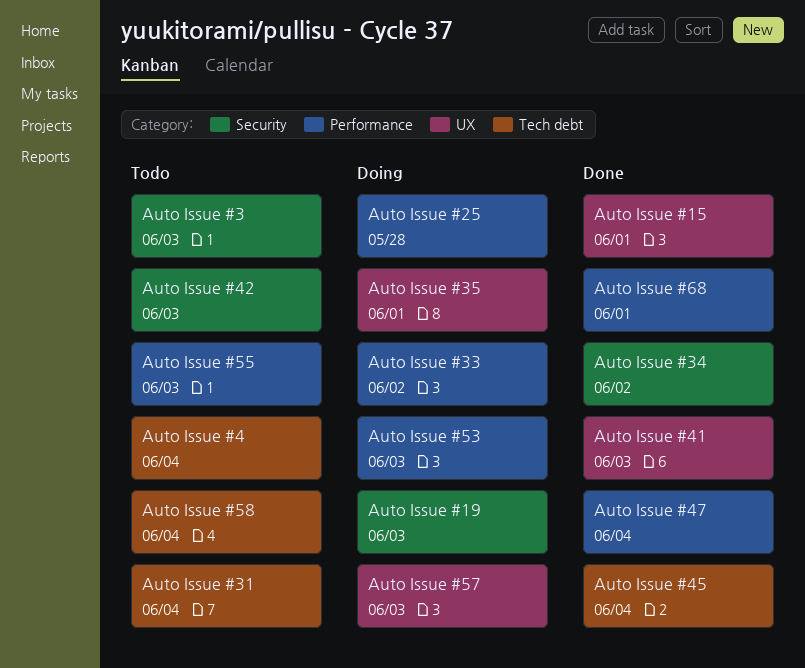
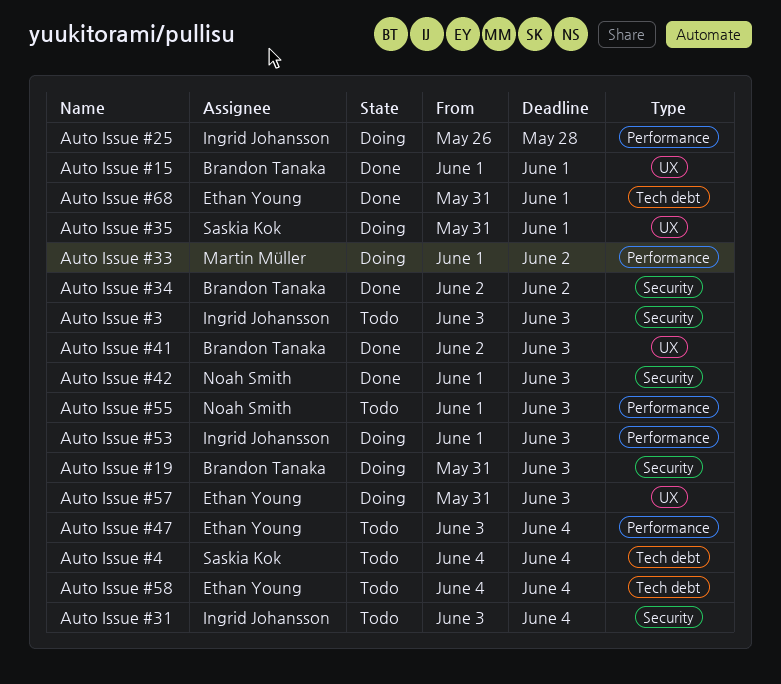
Auto Issue #31, label: Tech debt -> Security
Auto Issue #42, status: Todo -> Done
Auto Issue #45: present -> none
Auto Issue #47, status: Done -> Todo
Auto Issue #68, label: Performance -> Tech debt

